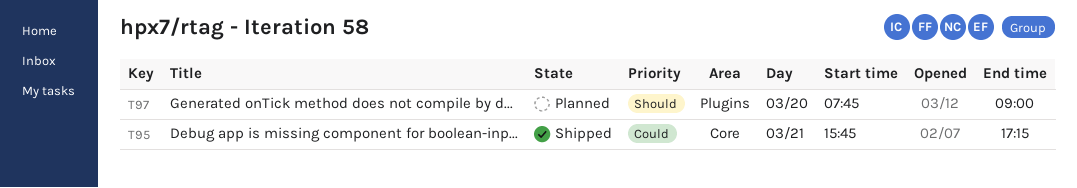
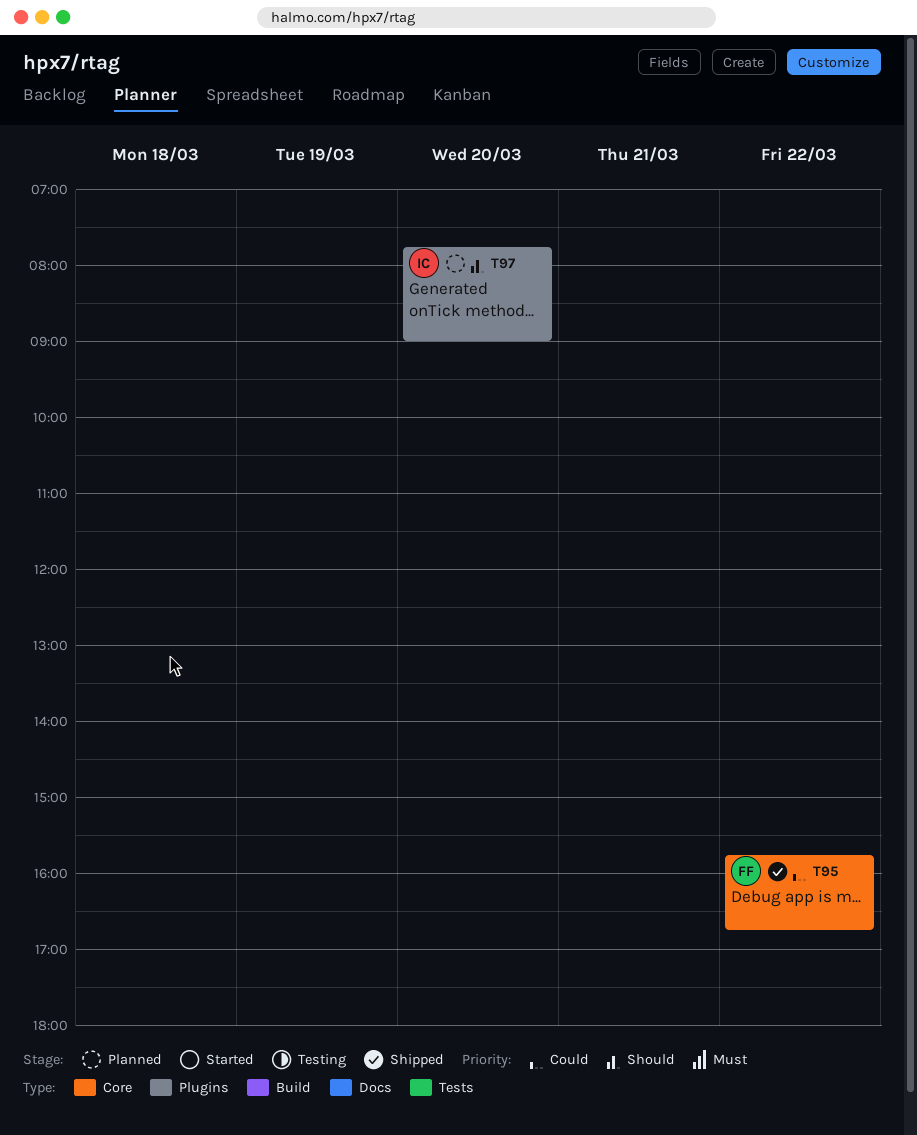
T95, day: Mar 21 -> Mar 22
T95, ends: 17:15 -> 16:45

